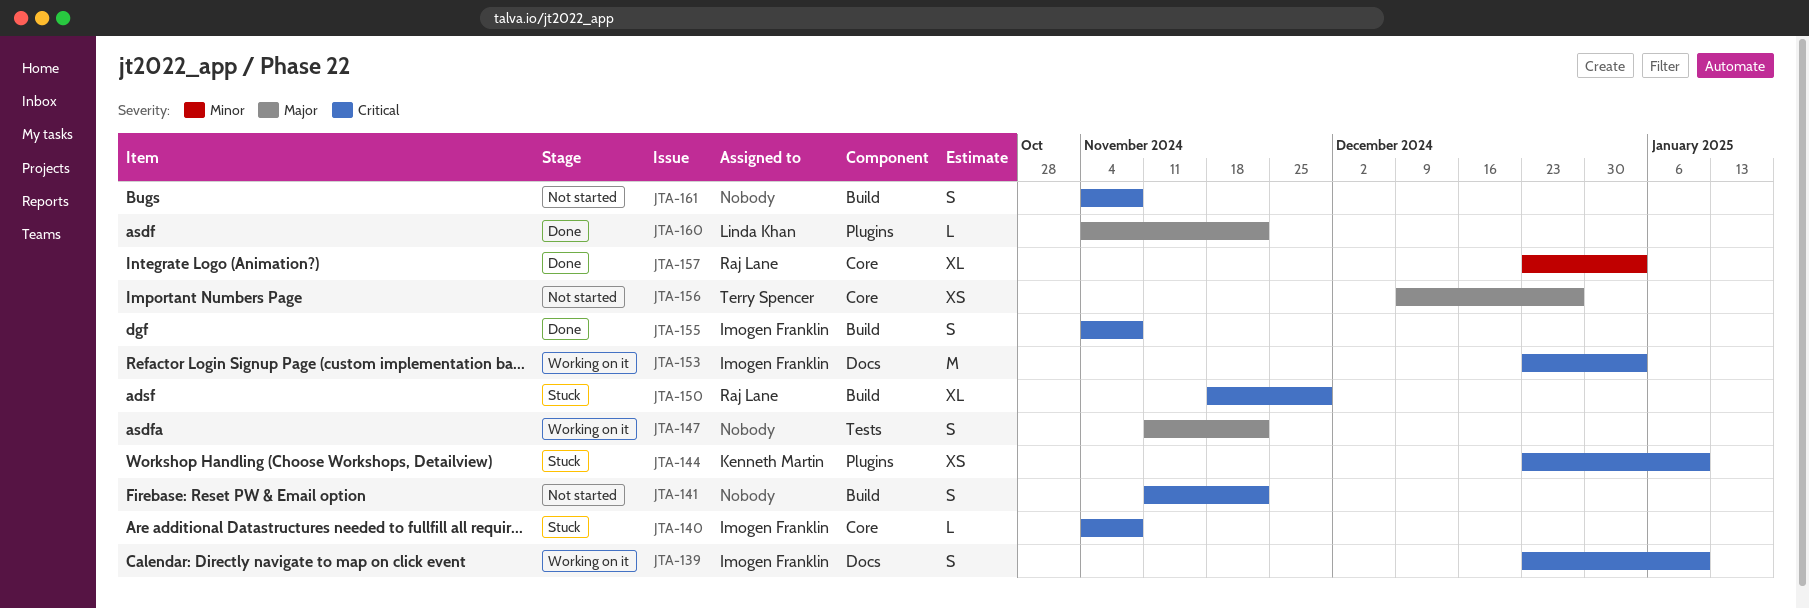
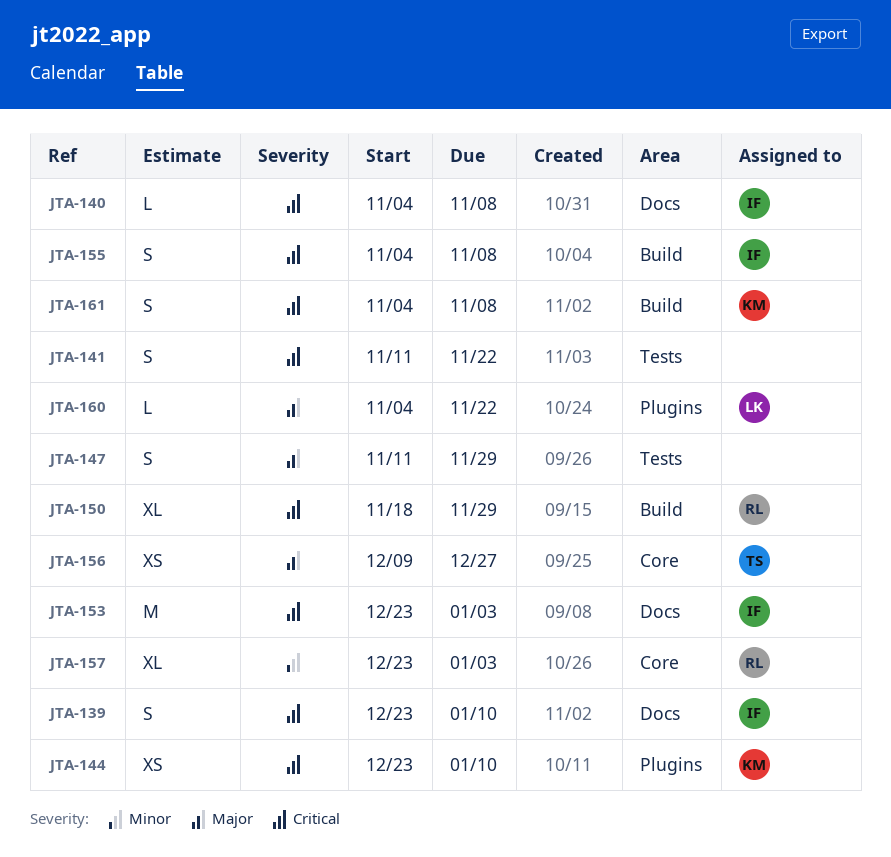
JTA-140, label: Core -> Docs
JTA-141, label: Build -> Tests
JTA-147, due: Nov 22 -> Nov 29
JTA-161, owner: none -> Kenneth Martin

